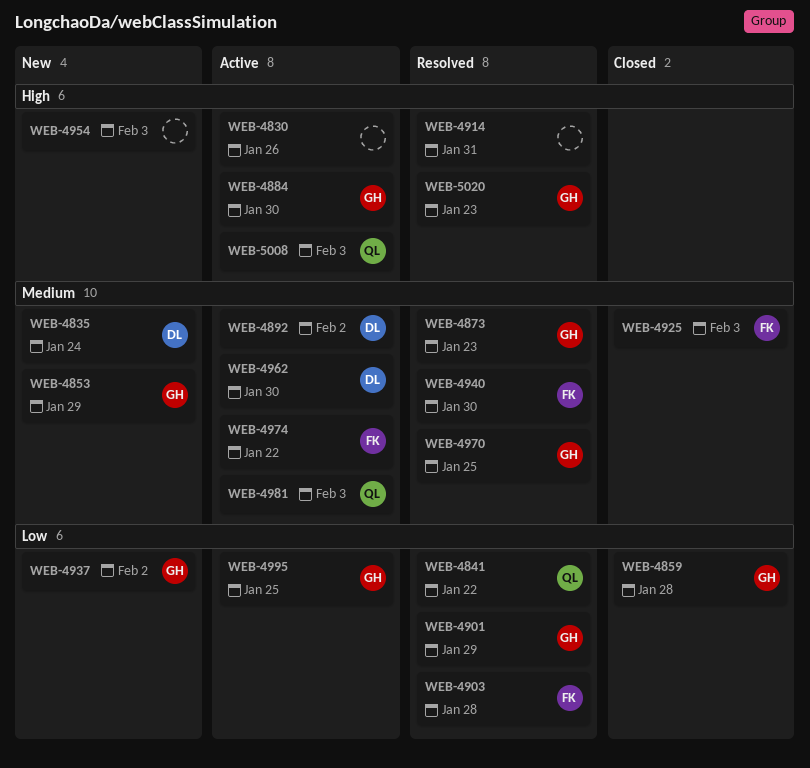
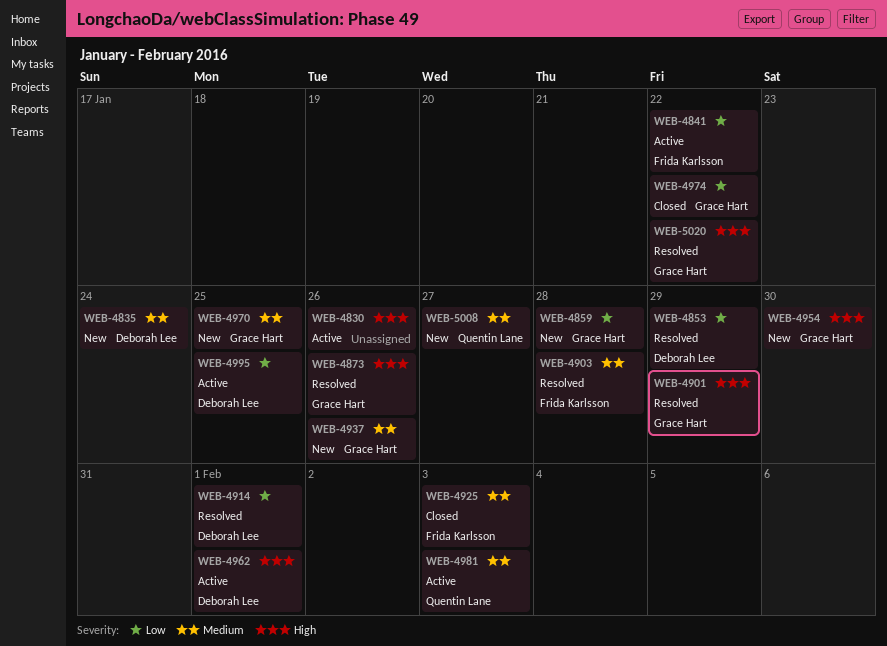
WEB-4841, status: Resolved -> Active
WEB-4841, owner: Quentin Lane -> Frida Karlsson
WEB-4853, status: New -> Resolved
WEB-4853, owner: Grace Hart -> Deborah Lee
WEB-4853, priority: Medium -> Low
WEB-4859, status: Closed -> New
WEB-4873, priority: Medium -> High
WEB-4873, due: Jan 23 -> Jan 26
WEB-4884: present -> none
WEB-4892: present -> none
WEB-4901, priority: Low -> High
WEB-4903, priority: Low -> Medium
WEB-4914, owner: none -> Deborah Lee
WEB-4914, priority: High -> Low
WEB-4914, due: Jan 31 -> Feb 1
WEB-4937, priority: Low -> Medium
WEB-4937, due: Feb 2 -> Jan 26
WEB-4940: present -> none
WEB-4954, owner: none -> Grace Hart
WEB-4954, due: Feb 3 -> Jan 30
WEB-4962, priority: Medium -> High
WEB-4962, due: Jan 30 -> Feb 1
WEB-4970, status: Resolved -> New
WEB-4974, status: Active -> Closed
WEB-4974, owner: Frida Karlsson -> Grace Hart
WEB-4974, priority: Medium -> Low
WEB-4995, owner: Grace Hart -> Deborah Lee
WEB-5008, status: Active -> New
WEB-5008, priority: High -> Medium
WEB-5008, due: Feb 3 -> Jan 27
WEB-5020, due: Jan 23 -> Jan 22

